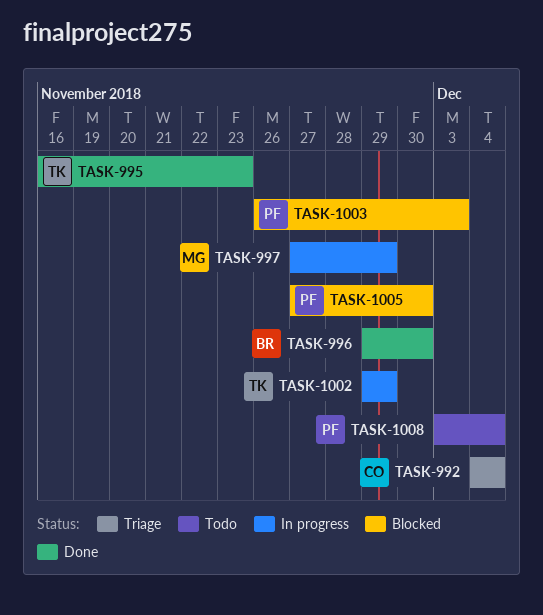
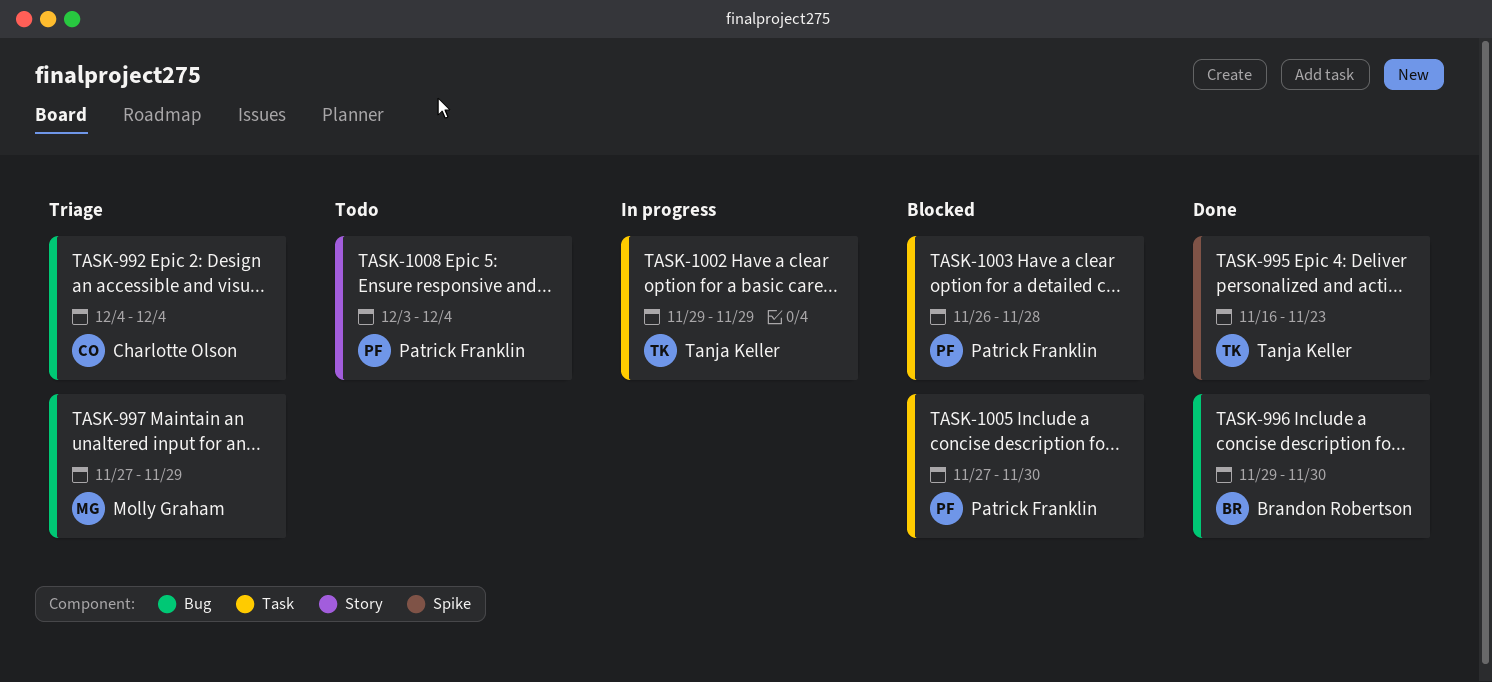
TASK-997, status: In progress -> Triage
TASK-1003, due: Dec 3 -> Nov 28

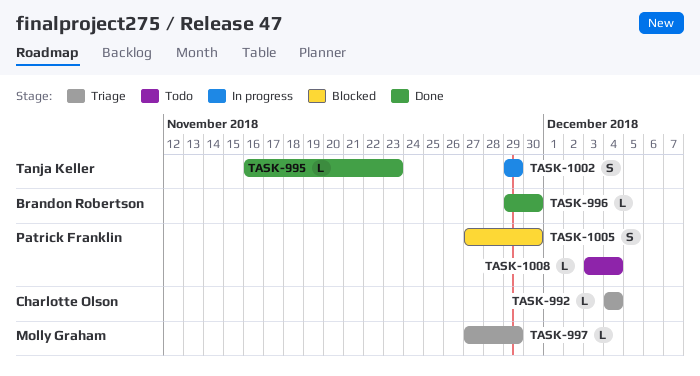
TASK-1003: present -> none

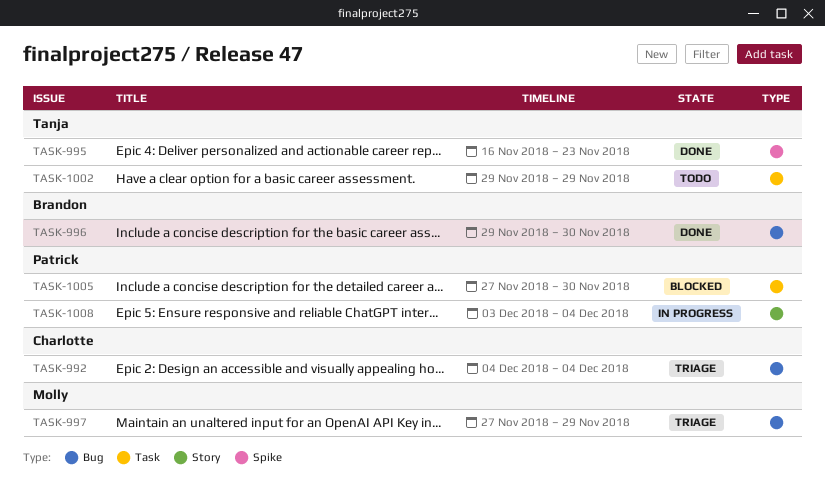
TASK-1002, status: In progress -> Todo
TASK-1008, status: Todo -> In progress

